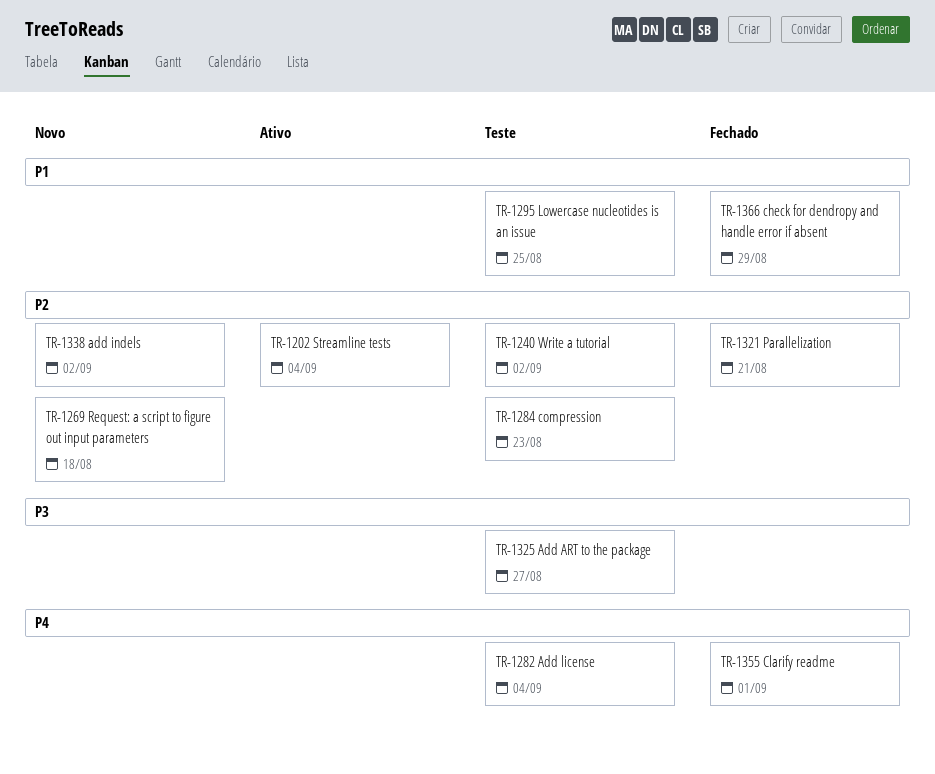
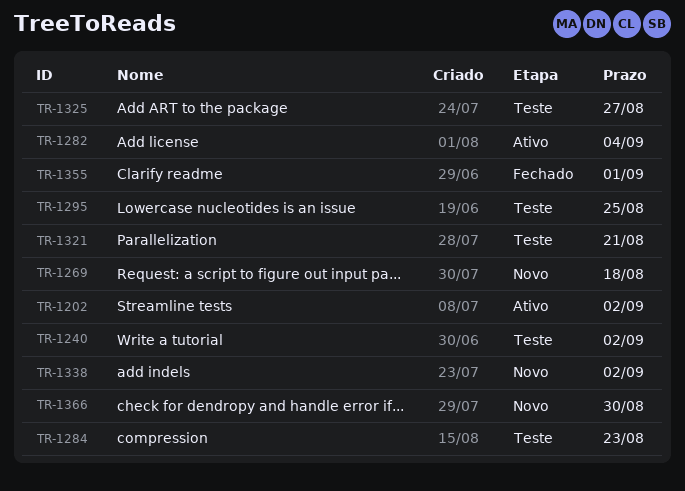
TR-1202, due: Sep 4 -> Sep 2
TR-1282, status: Teste -> Ativo
TR-1321, status: Fechado -> Teste
TR-1366, status: Fechado -> Novo
TR-1366, due: Aug 29 -> Aug 30

